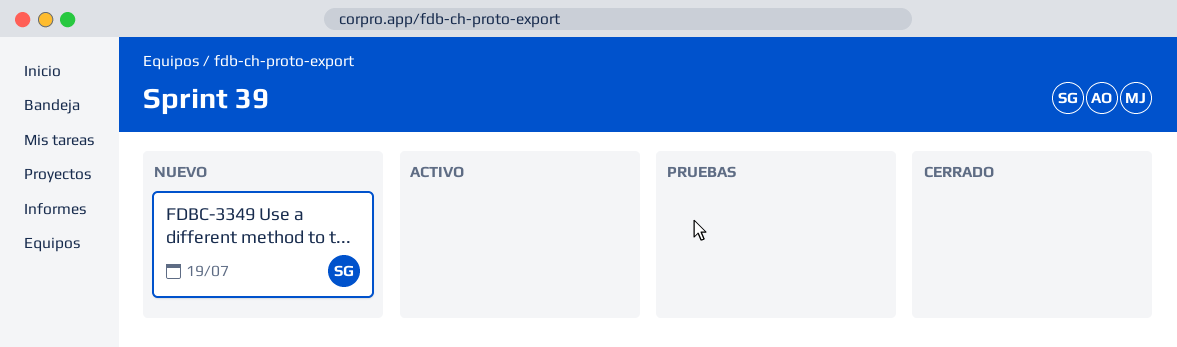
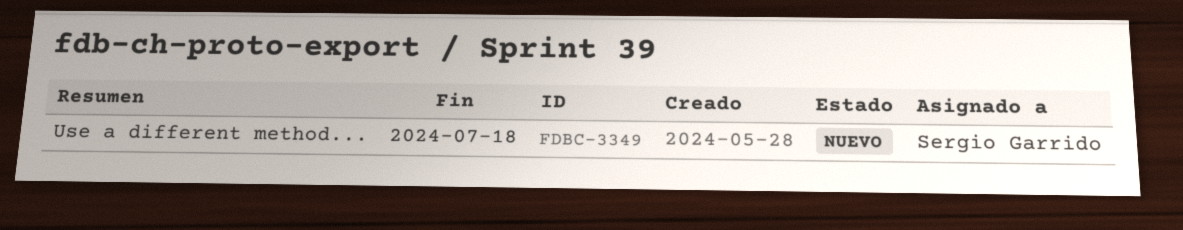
FDBC-3349, due: Jul 19 -> Jul 18

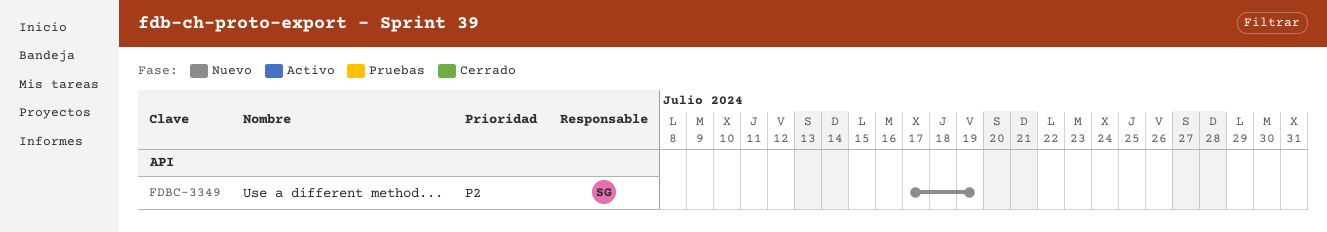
FDBC-3349, due: Jul 18 -> Jul 19

